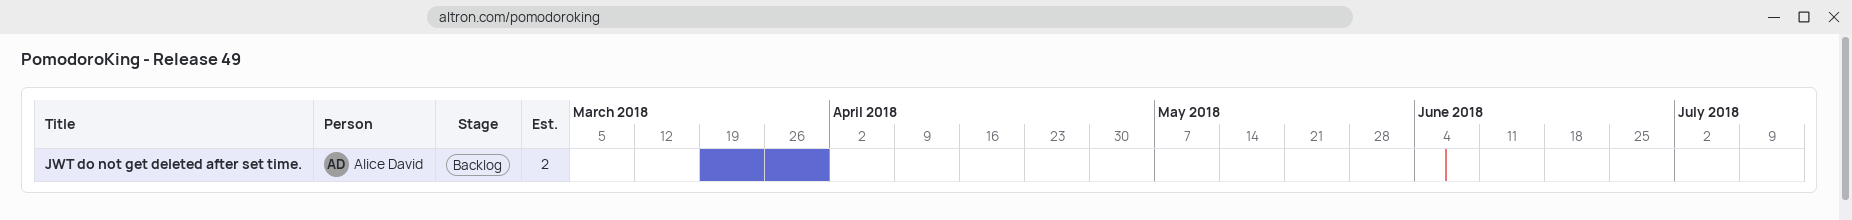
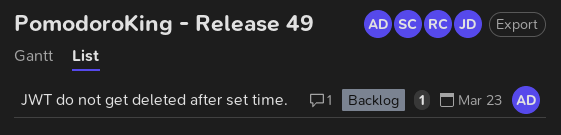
JWT do not get deleted after set time., estimate: 2 -> 1
JWT do not get deleted after set time., due: Mar 30 -> Mar 23

